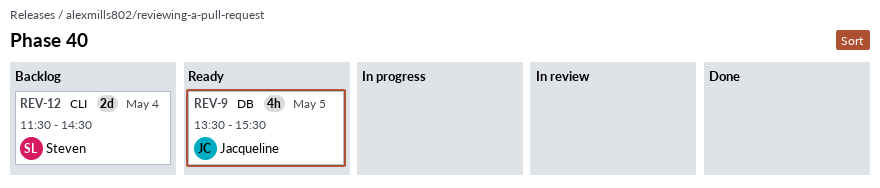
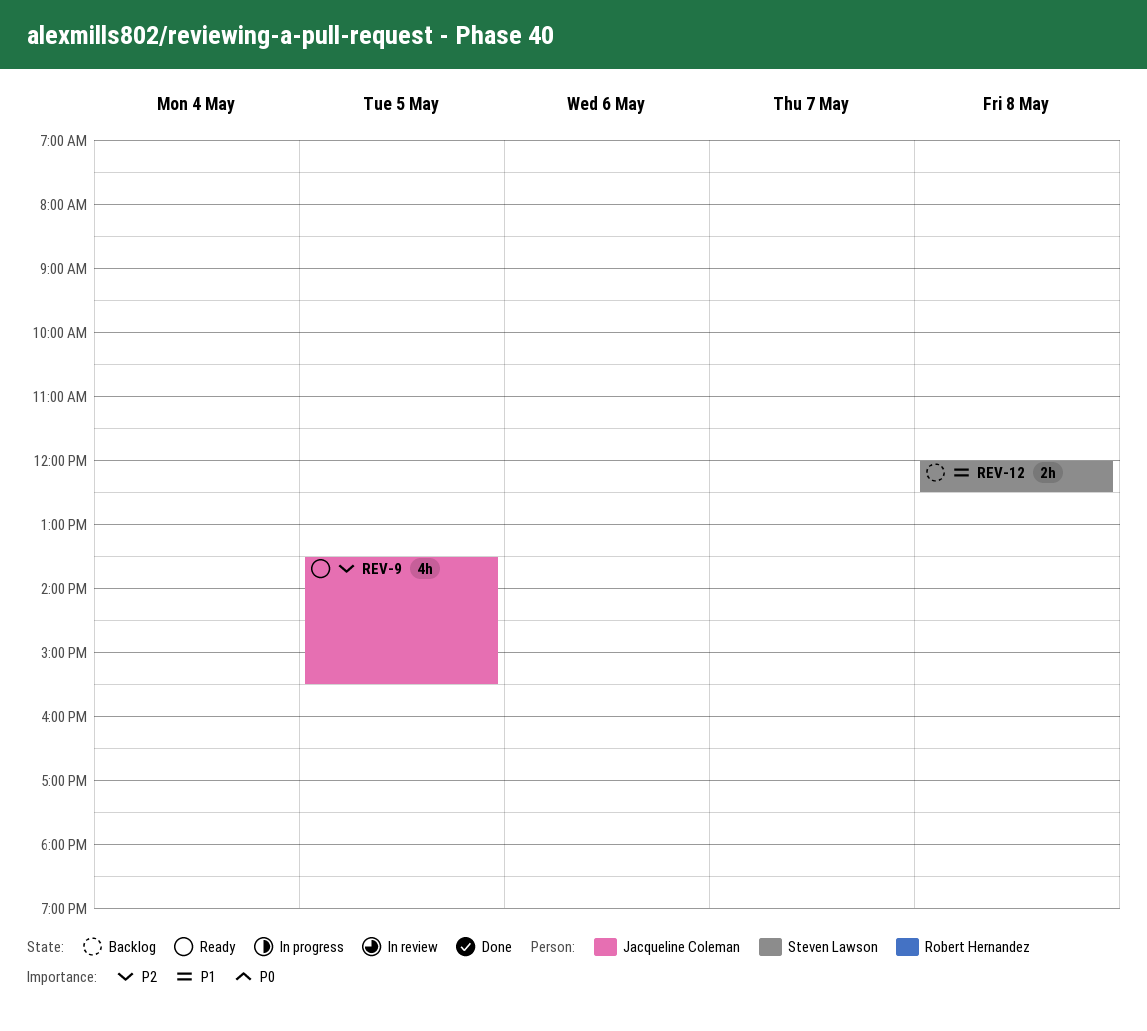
REV-12, estimate: 2d -> 2h
REV-12, day: May 4 -> May 8
REV-12, begins: 11:30 -> 12:00
REV-12, ends: 14:30 -> 12:30

